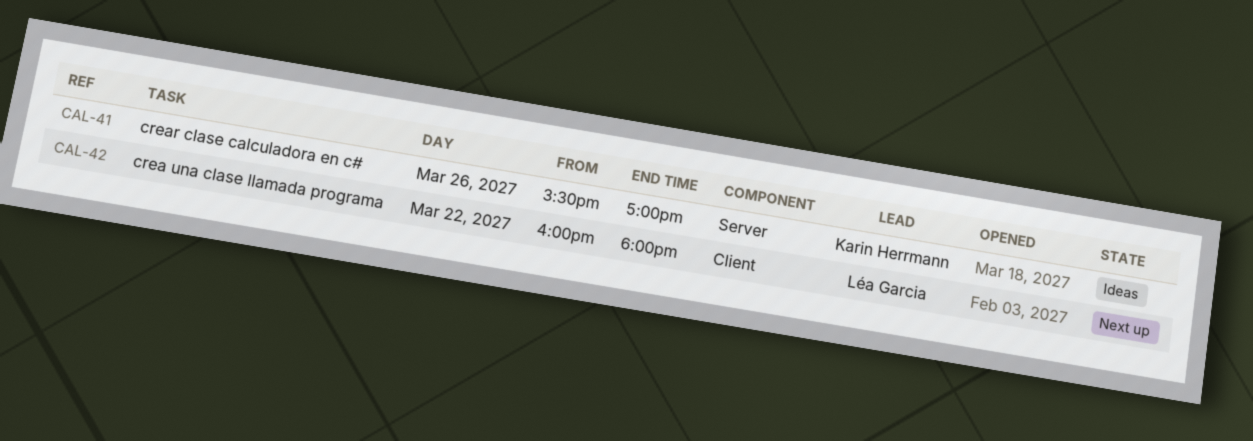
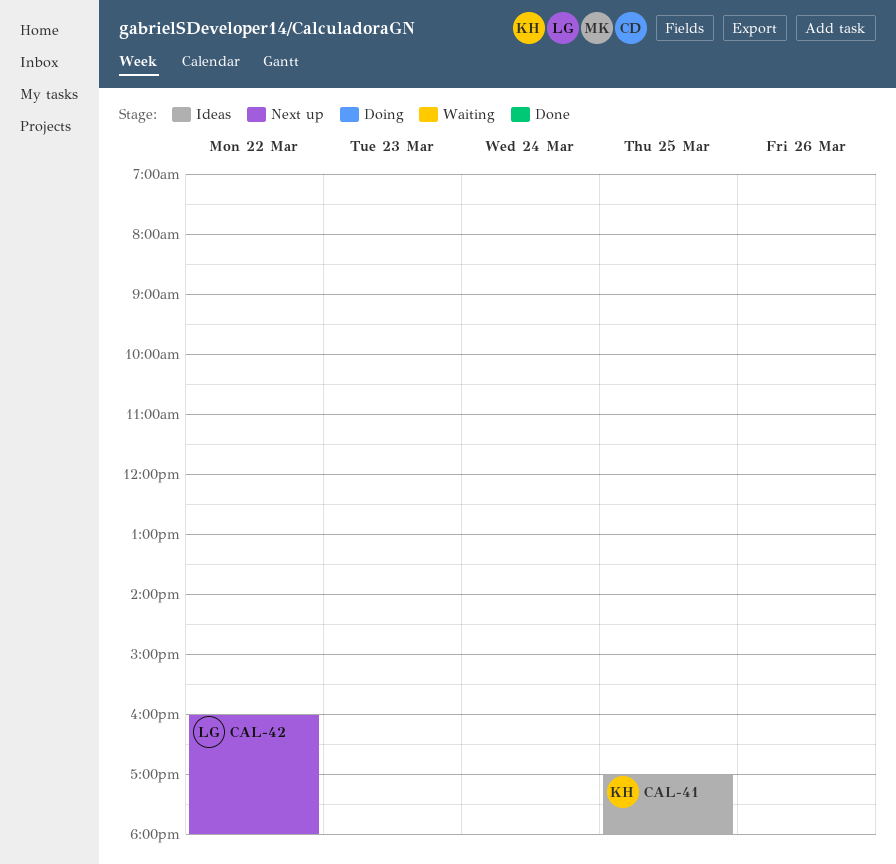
CAL-41, day: Mar 26 -> Mar 25
CAL-41, begins: 15:30 -> 17:00
CAL-41, ends: 17:00 -> 18:00

